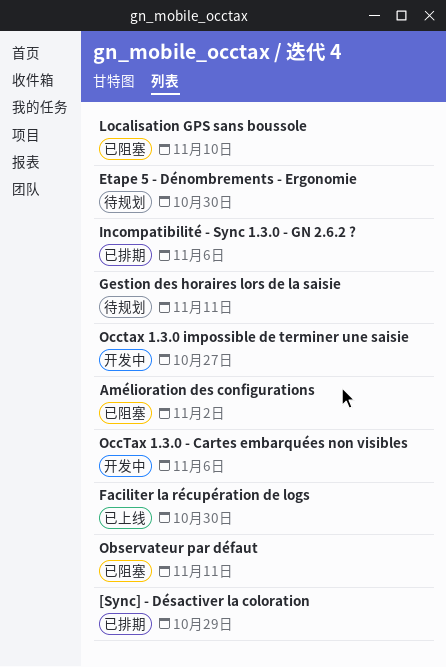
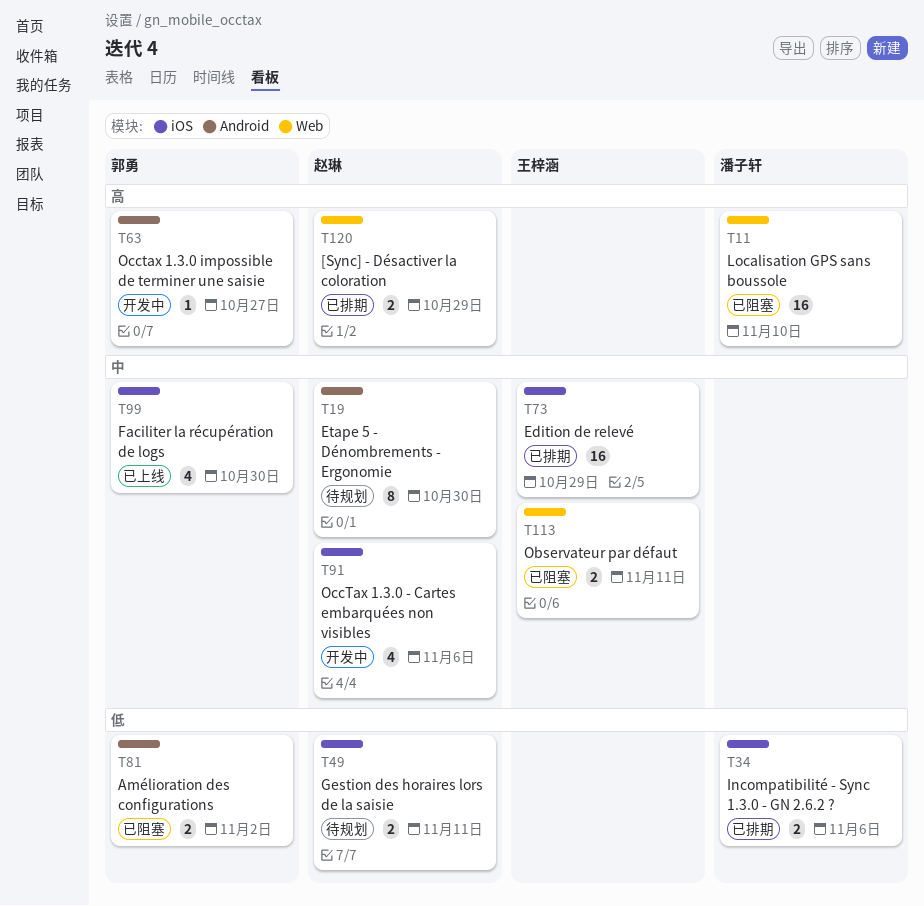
Edition de relevé: none -> present

